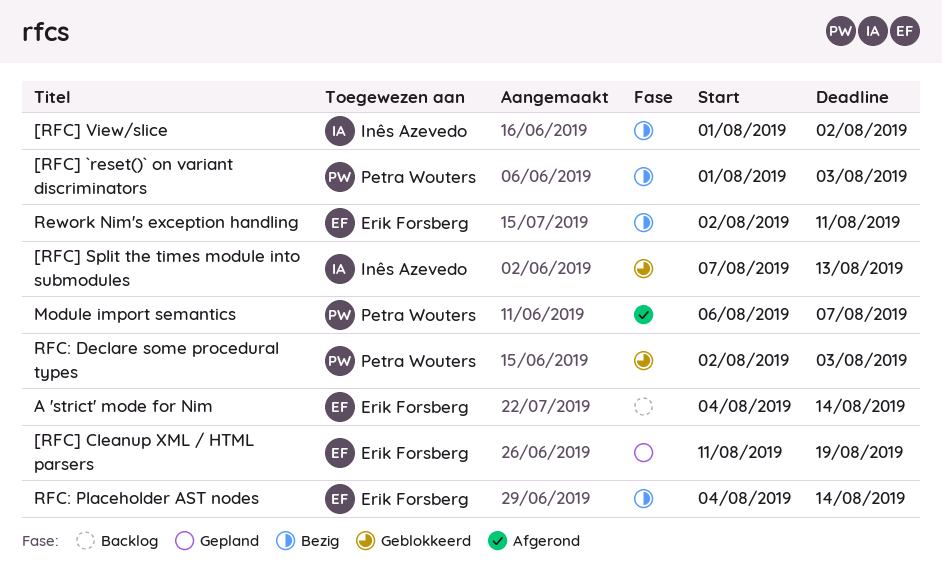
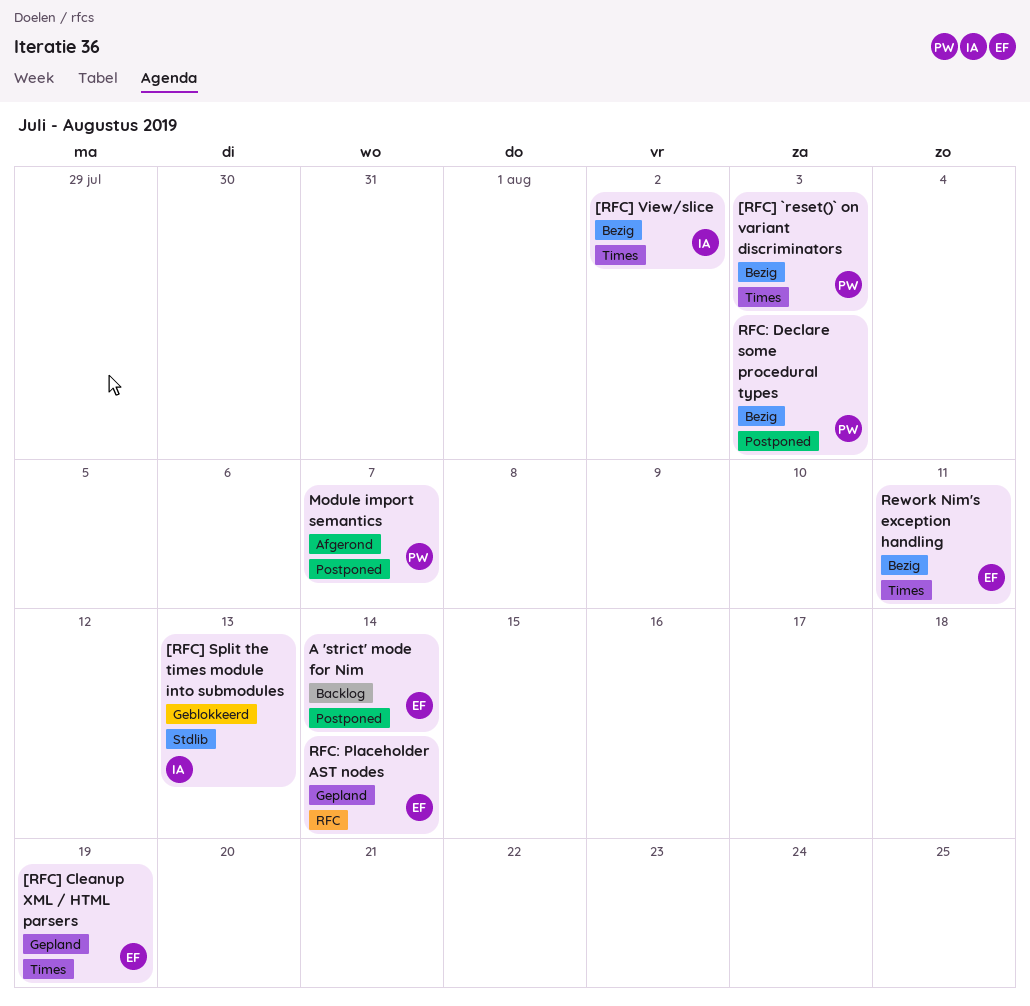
RFC: Declare some procedural types, status: Geblokkeerd -> Bezig
RFC: Placeholder AST nodes, status: Bezig -> Gepland

